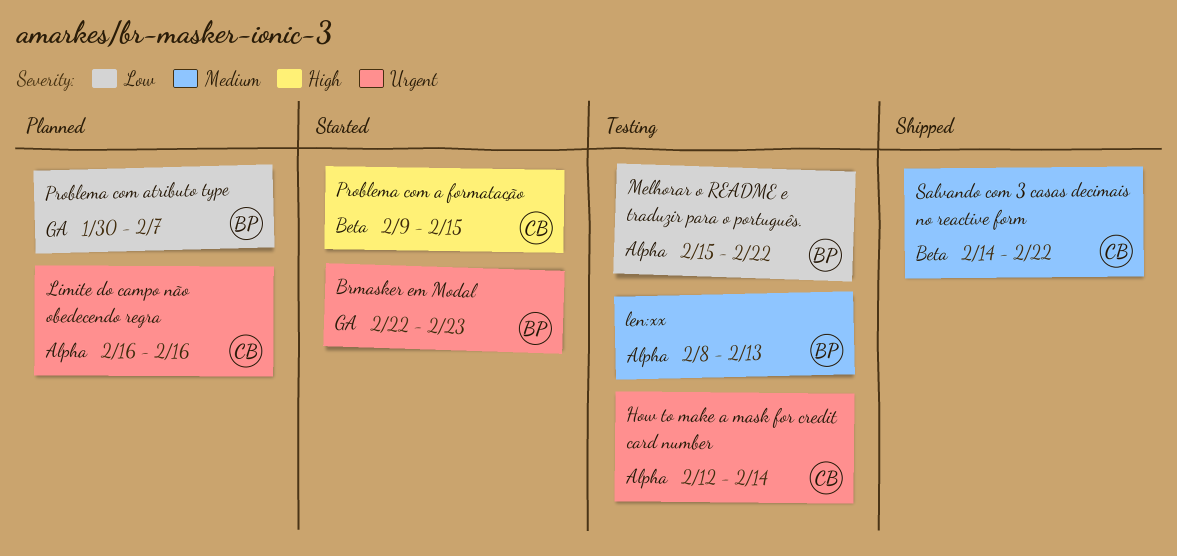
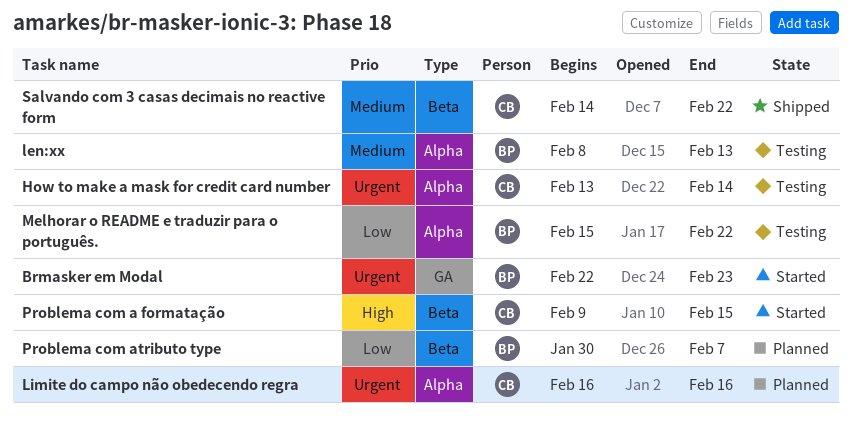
How to make a mask for credit card number, start: Feb 12 -> Feb 13
Problema com atributo type, label: GA -> Beta

